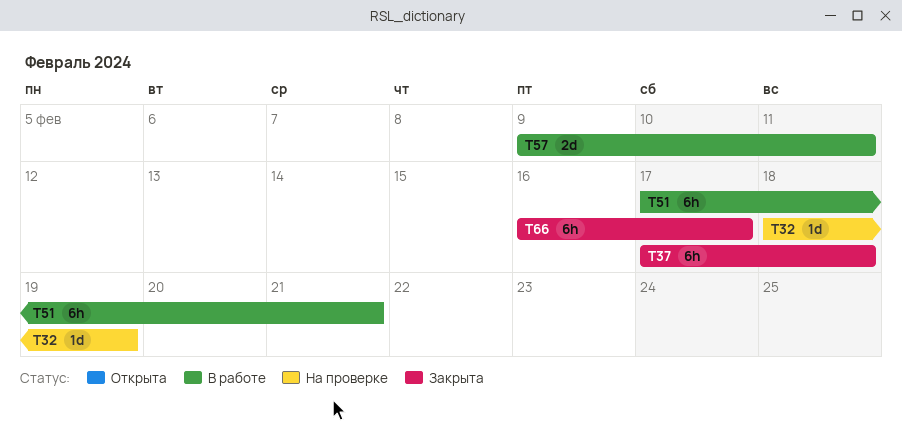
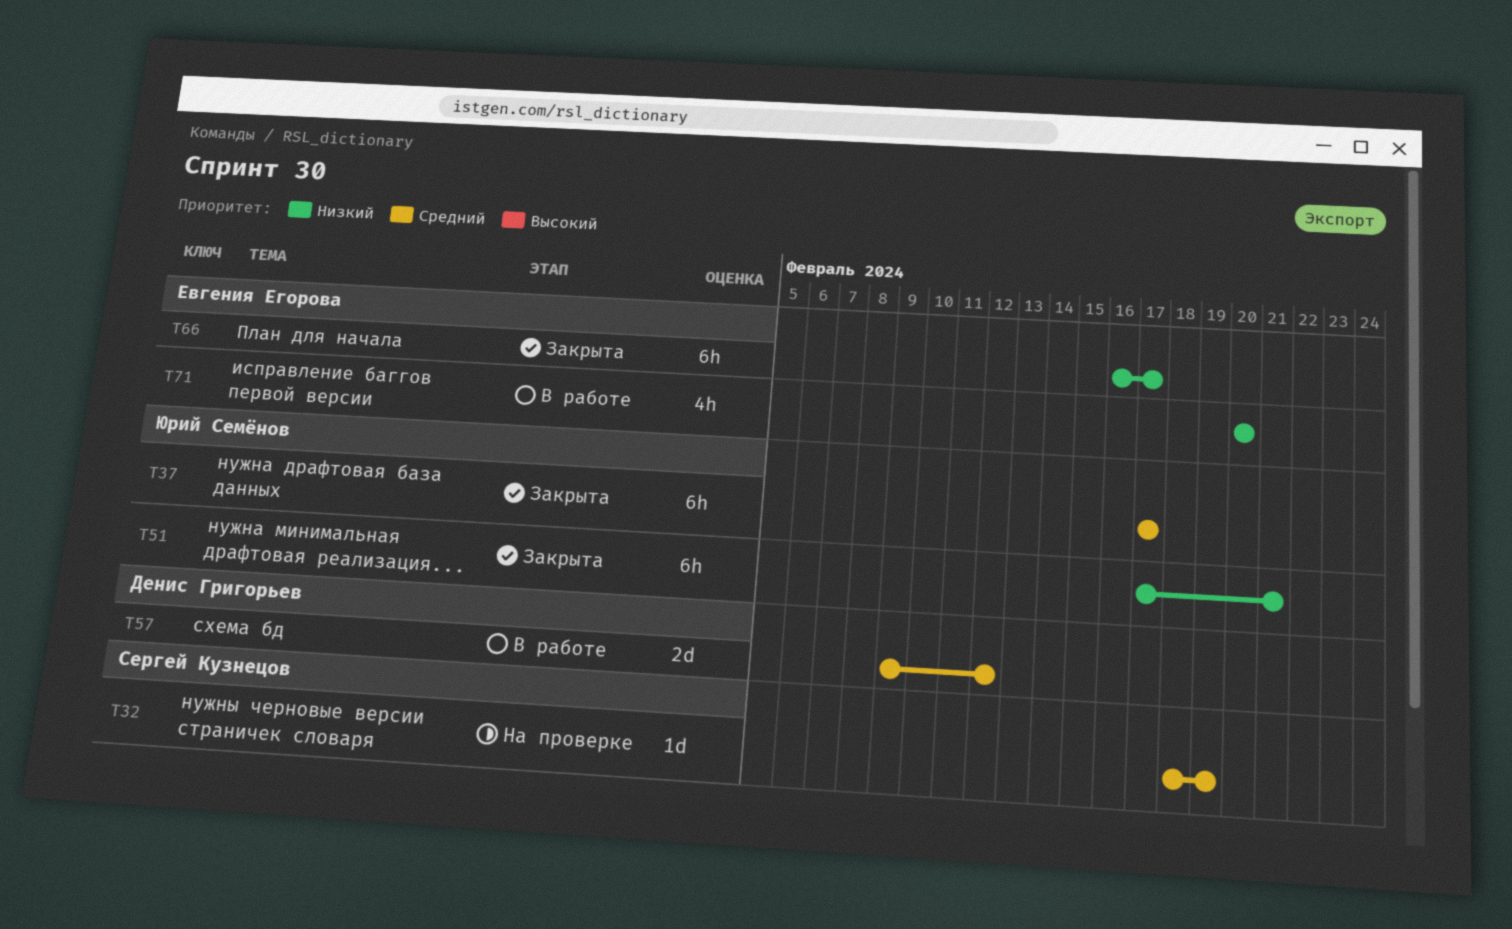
T37, due: Feb 18 -> Feb 17
T51, status: В работе -> Закрыта
T57, due: Feb 11 -> Feb 12
T71: none -> present

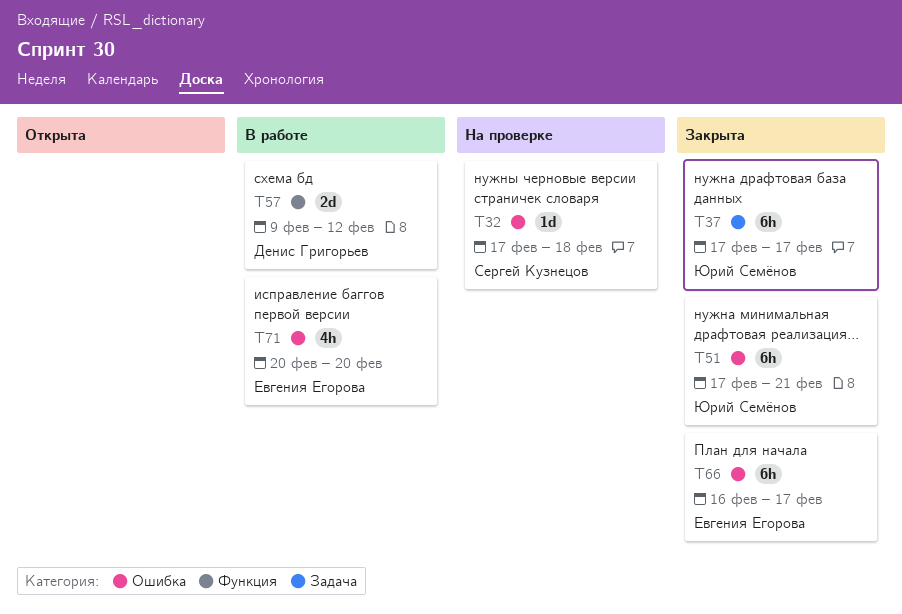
T32, start: Feb 18 -> Feb 17
T32, due: Feb 19 -> Feb 18

